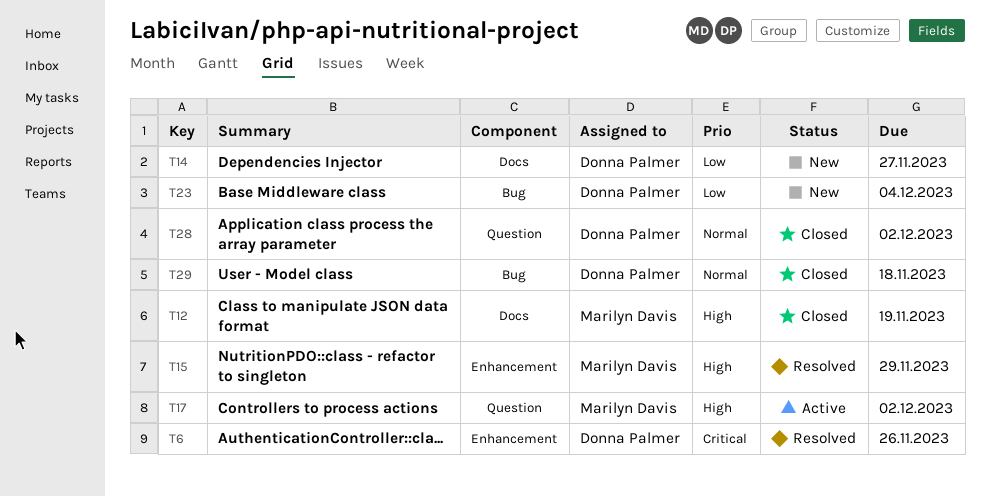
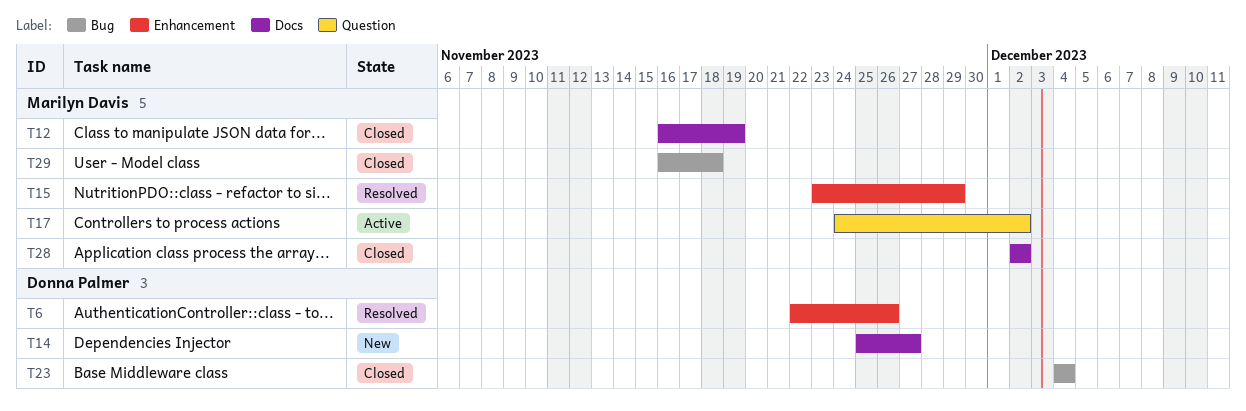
T23, status: New -> Closed
T28, owner: Donna Palmer -> Marilyn Davis
T28, label: Question -> Docs
T29, owner: Donna Palmer -> Marilyn Davis

